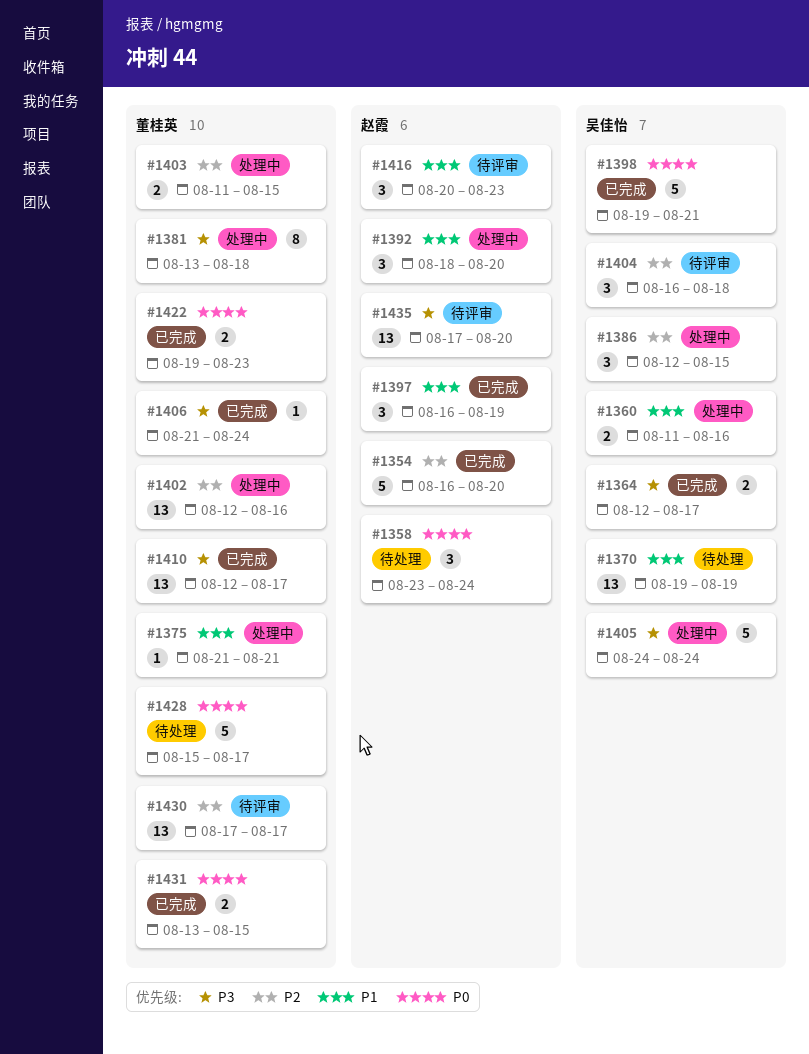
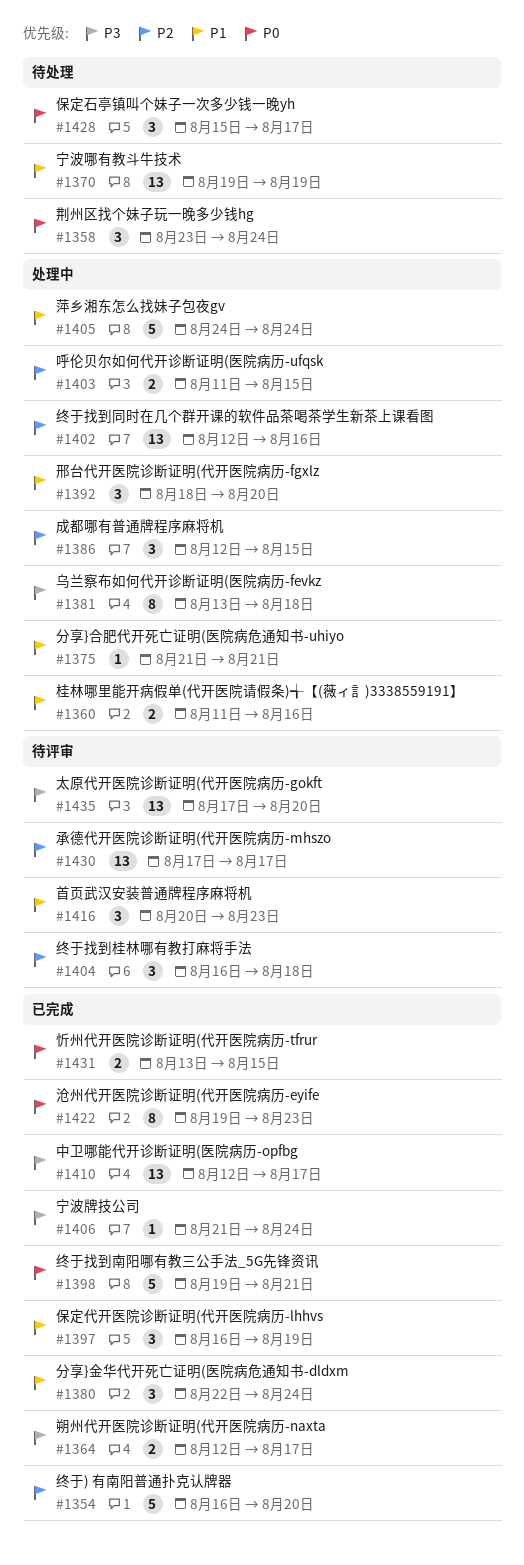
#1380: none -> present
#1405, priority: P3 -> P1
#1422, estimate: 2 -> 8
#1428, estimate: 5 -> 3

